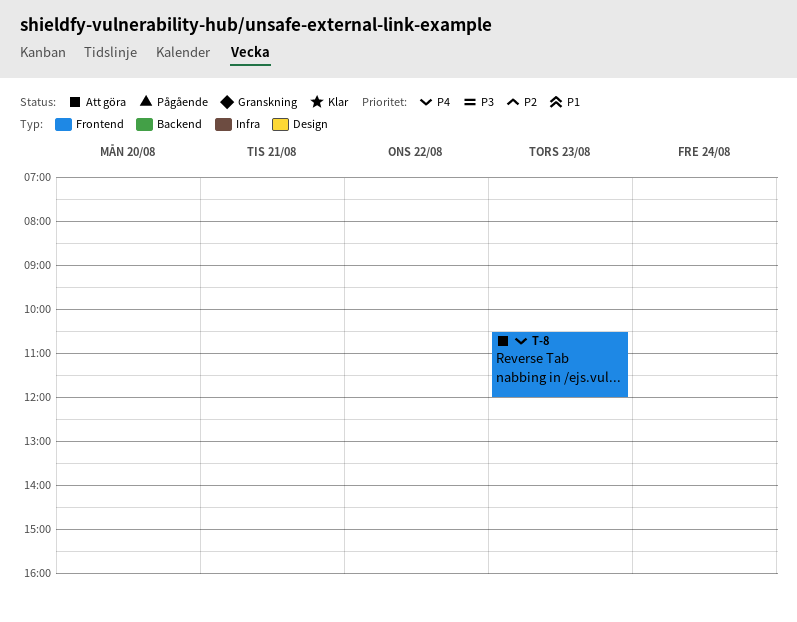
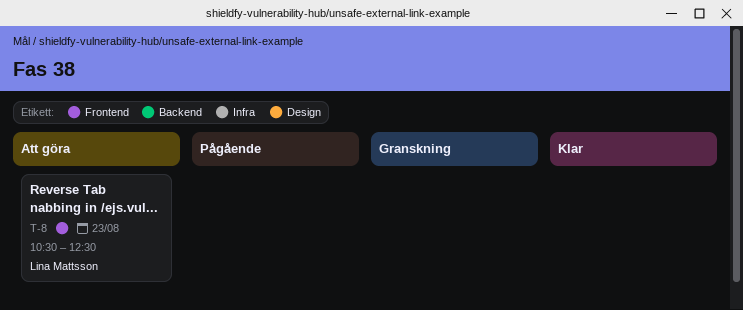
T-8, ends: 12:00 -> 12:30

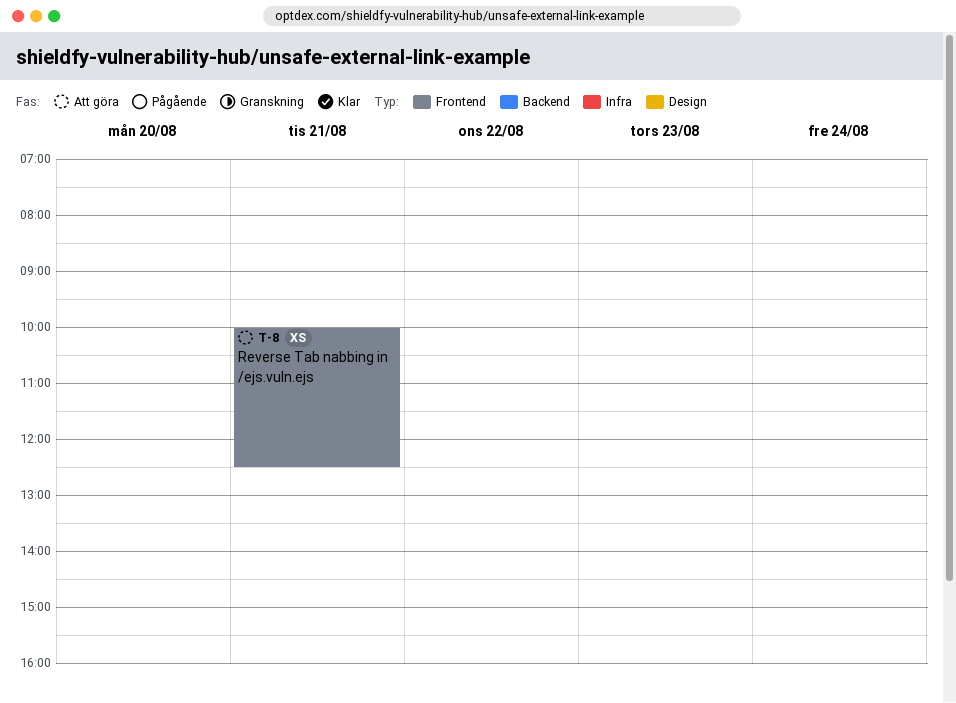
T-8, day: Aug 23 -> Aug 21
T-8, begins: 10:30 -> 10:00

